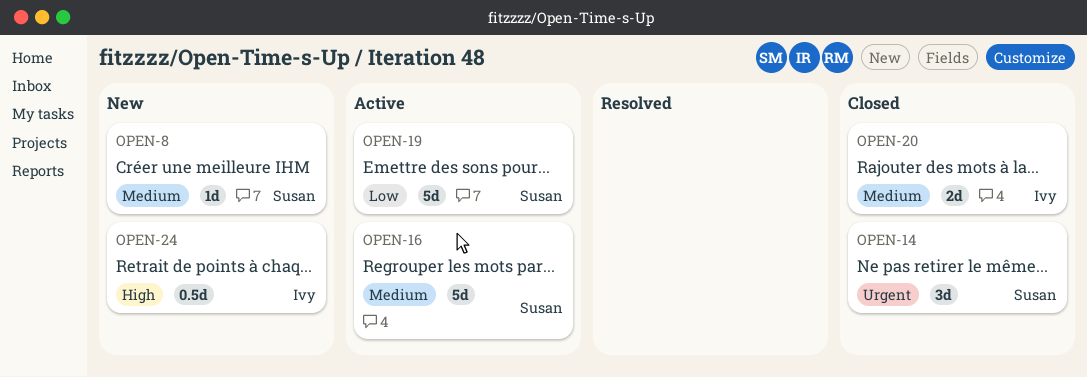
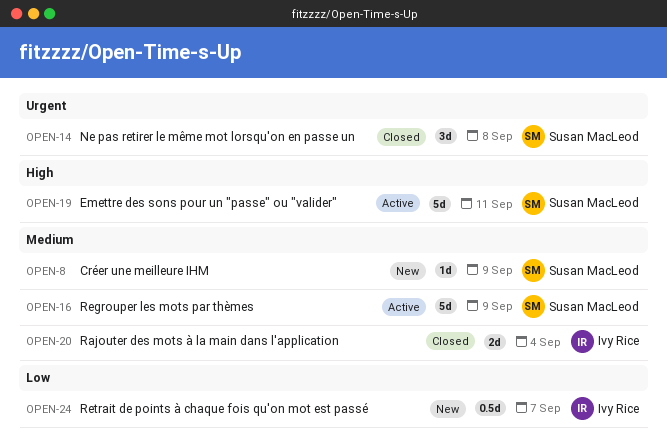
OPEN-19, priority: Low -> High
OPEN-24, priority: High -> Low

